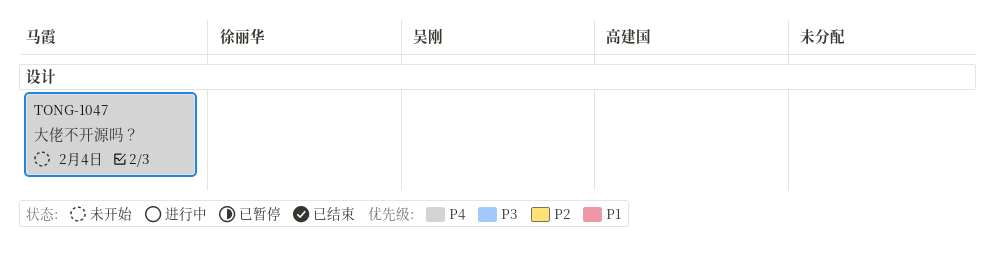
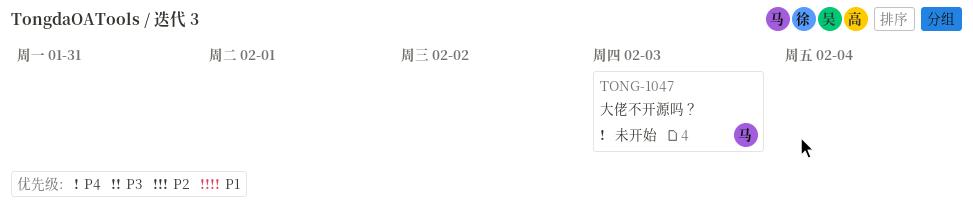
TONG-1047, due: Feb 4 -> Feb 3

